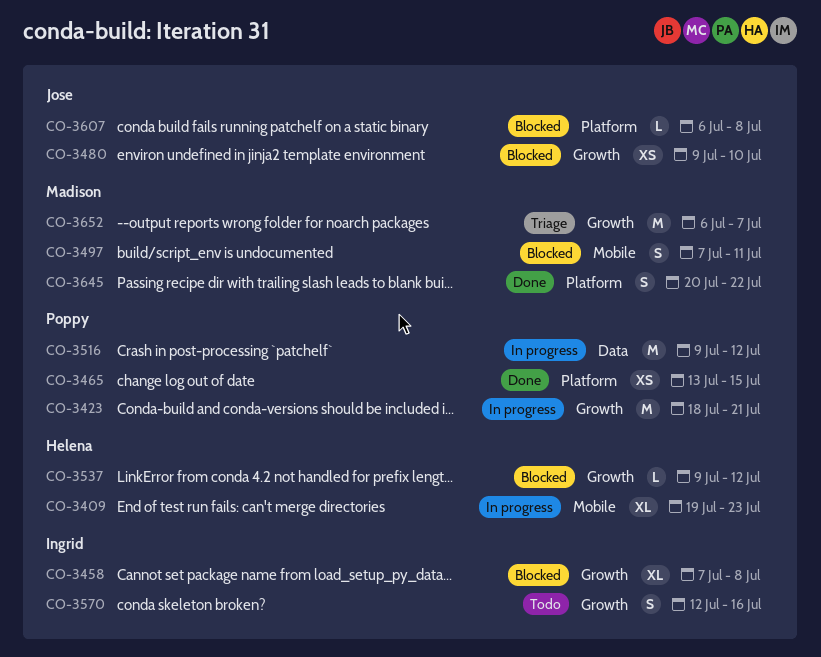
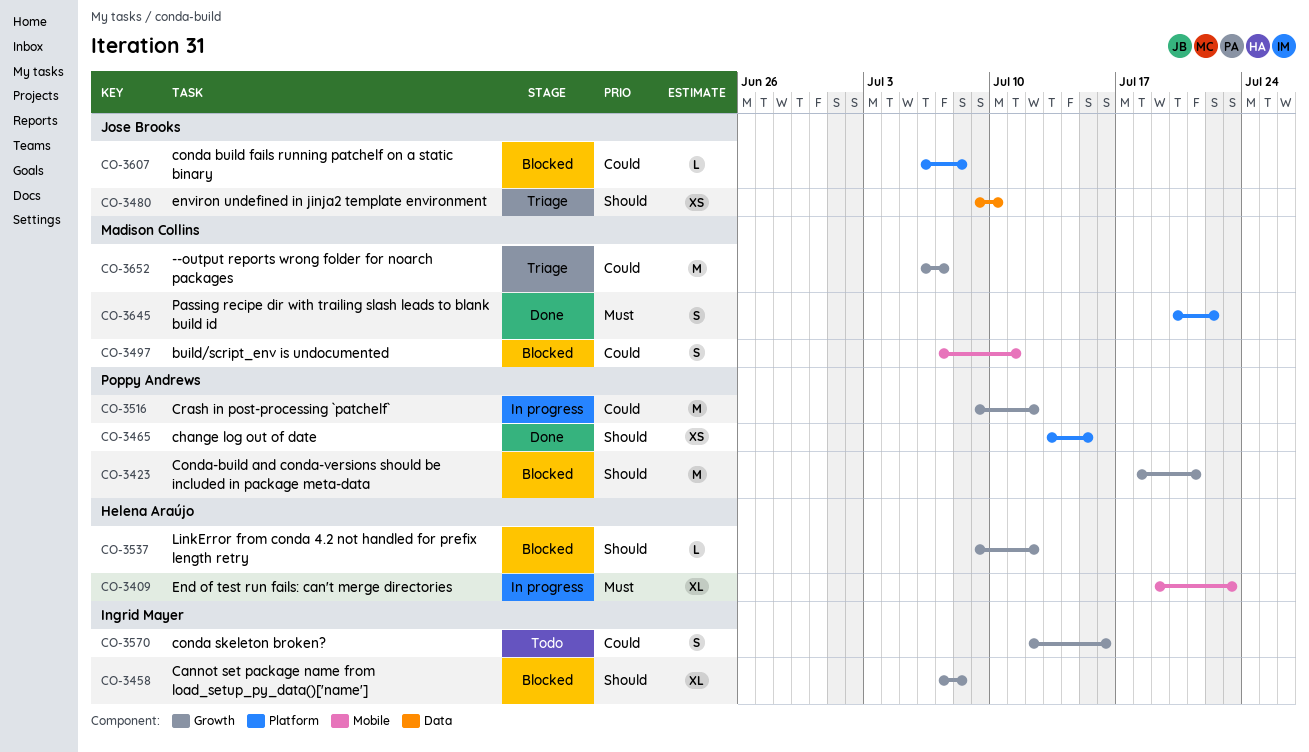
CO-3423, status: In progress -> Blocked
CO-3480, status: Blocked -> Triage
CO-3480, label: Growth -> Data
CO-3516, label: Data -> Growth

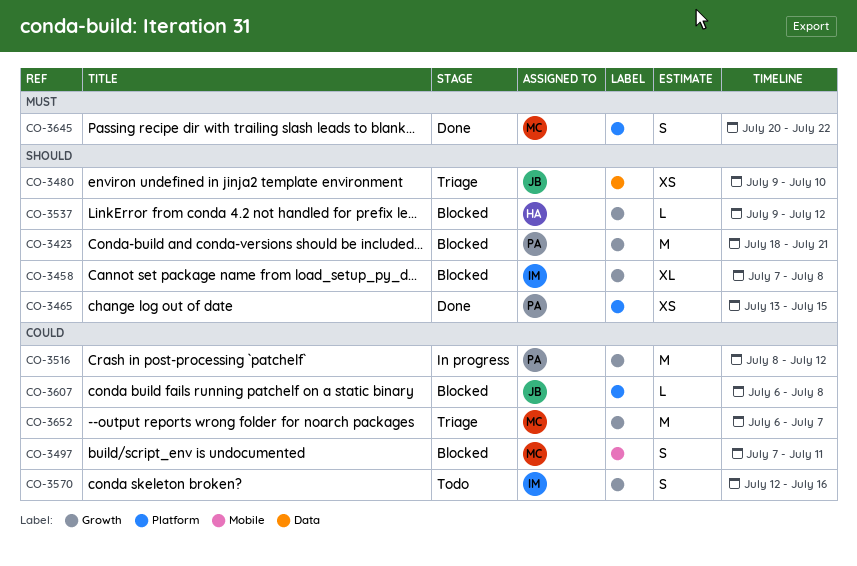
CO-3409: present -> none
CO-3516, start: Jul 9 -> Jul 8

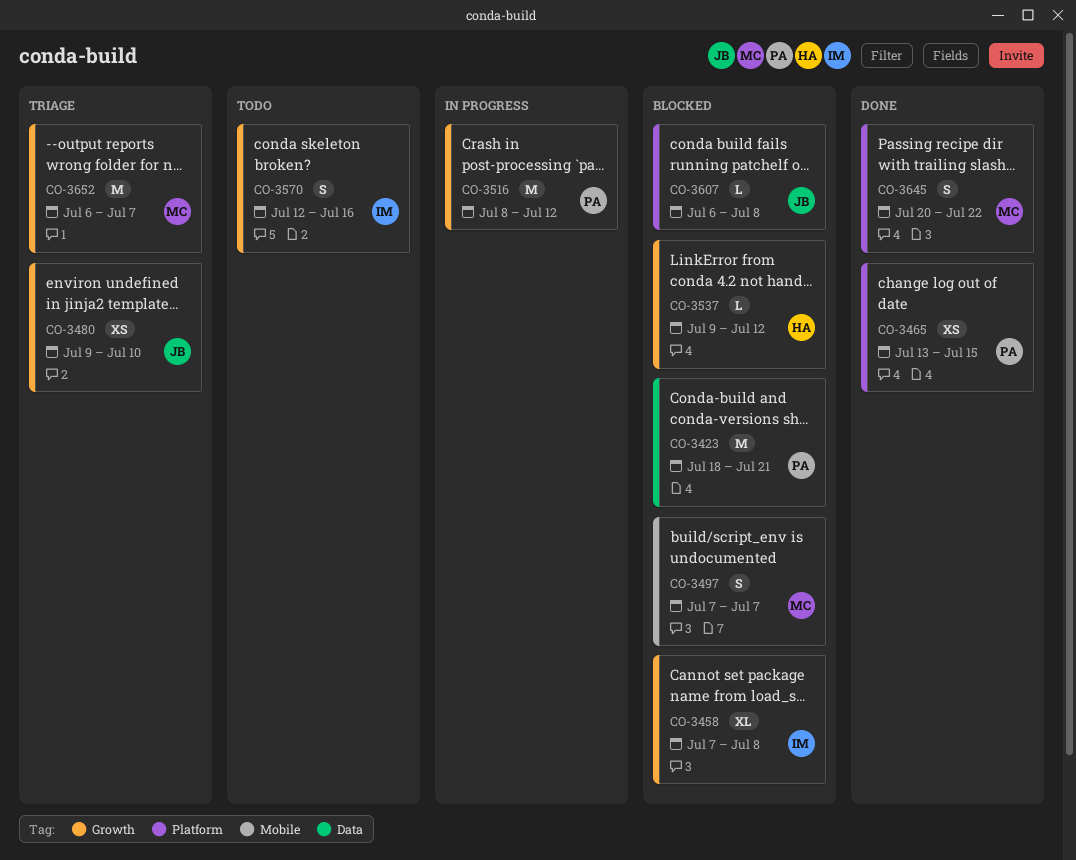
CO-3423, label: Growth -> Data
CO-3480, label: Data -> Growth
CO-3497, due: Jul 11 -> Jul 7

